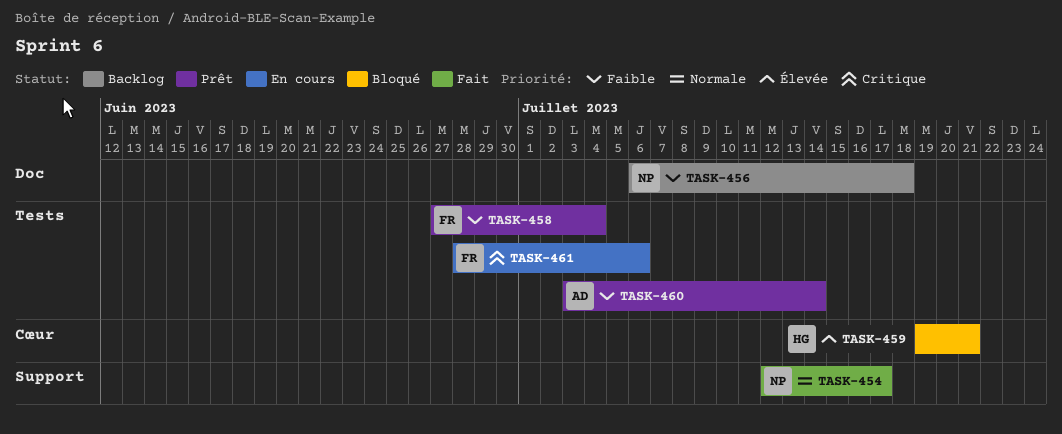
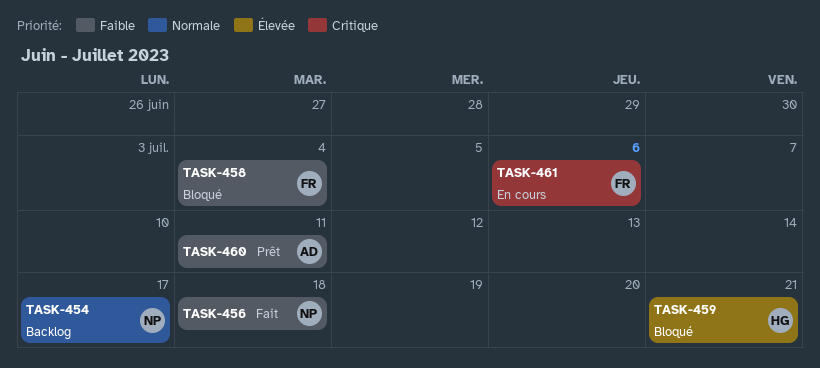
TASK-454, status: Fait -> Backlog
TASK-456, status: Backlog -> Fait
TASK-458, status: Prêt -> Bloqué
TASK-460, due: Jul 14 -> Jul 11

